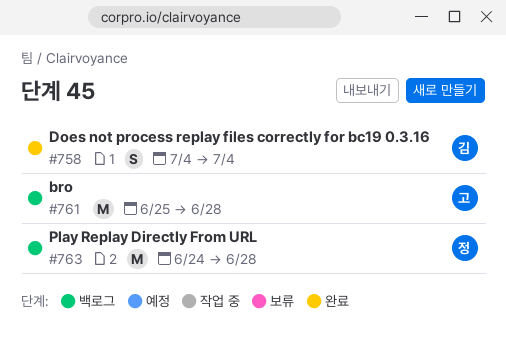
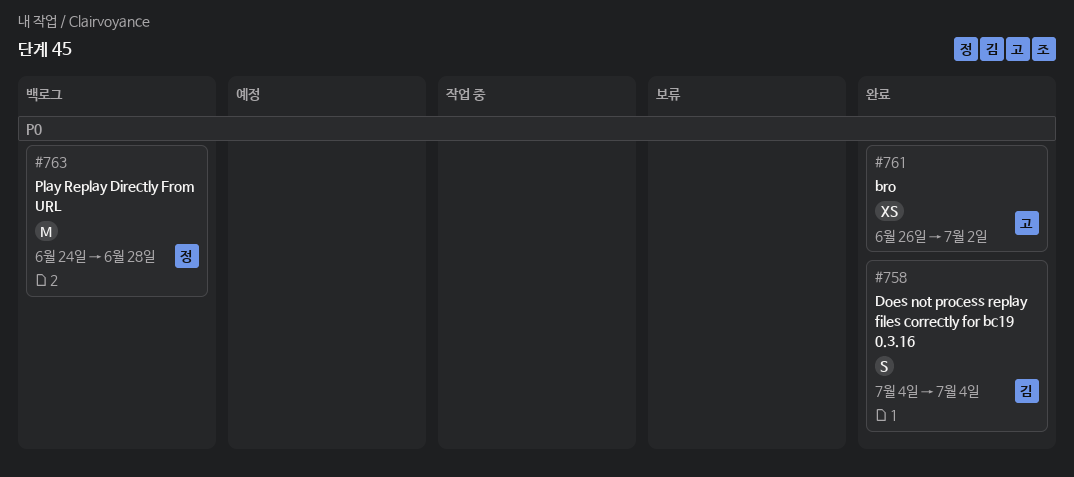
#761, status: 백로그 -> 완료
#761, estimate: M -> XS
#761, start: Jun 25 -> Jun 26
#761, due: Jun 28 -> Jul 2

